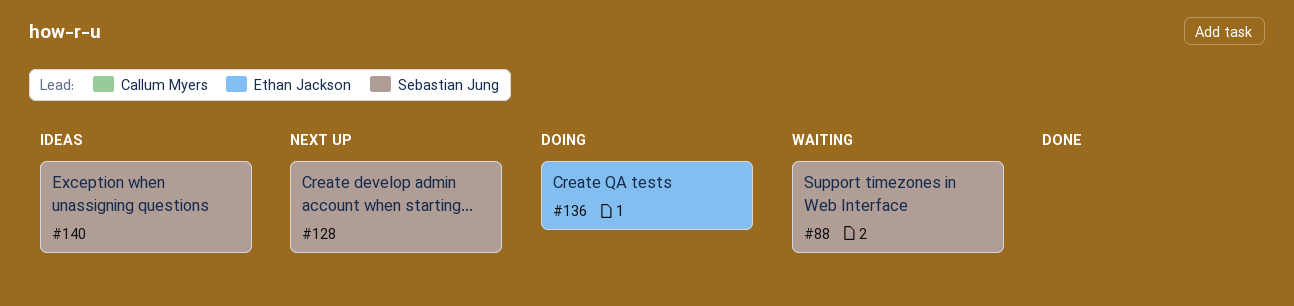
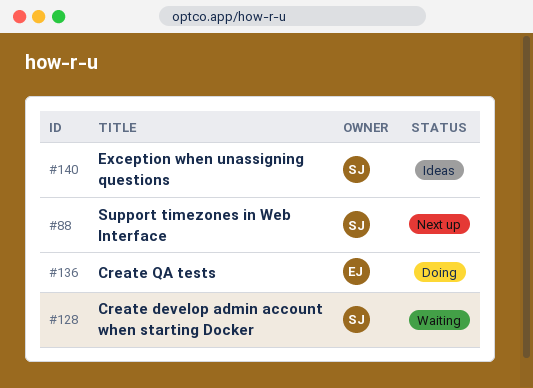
#88, status: Waiting -> Next up
#128, status: Next up -> Waiting

